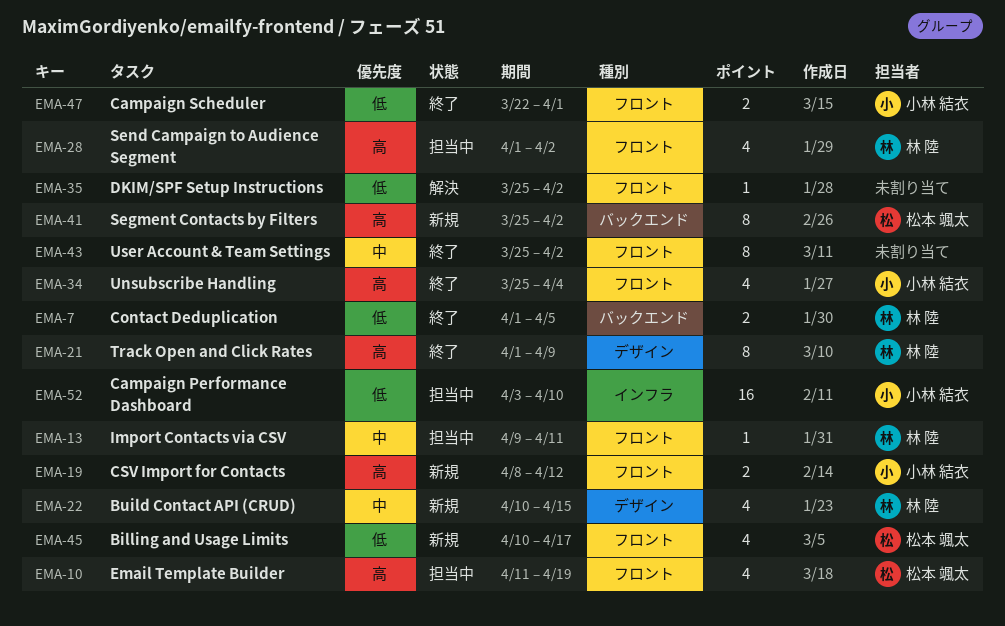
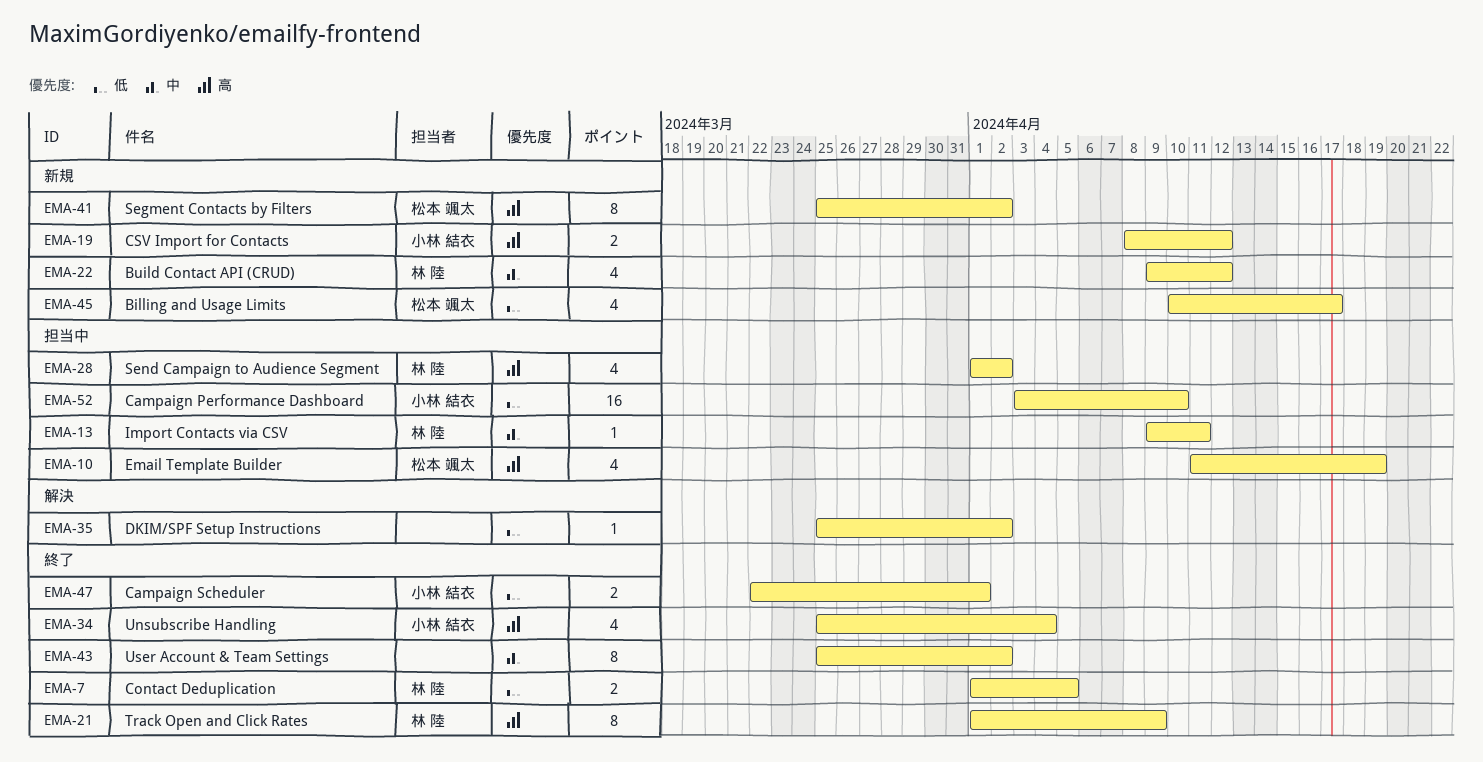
EMA-22, start: Apr 10 -> Apr 9
EMA-22, due: Apr 15 -> Apr 12

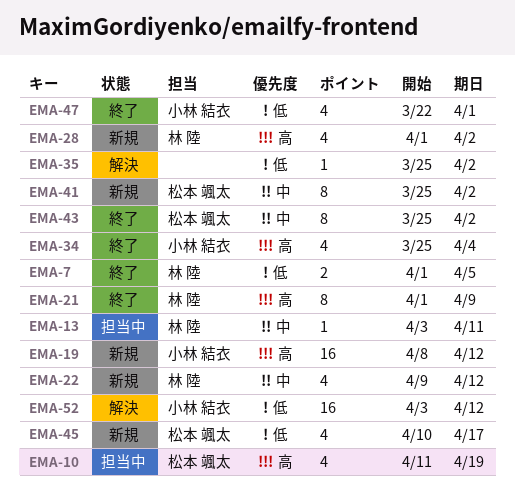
EMA-13, start: Apr 9 -> Apr 3
EMA-19, estimate: 2 -> 16
EMA-28, status: 担当中 -> 新規
EMA-41, priority: 高 -> 中
EMA-43, owner: none -> 松本 颯太
EMA-47, estimate: 2 -> 4
EMA-52, status: 担当中 -> 解決
EMA-52, due: Apr 10 -> Apr 12

